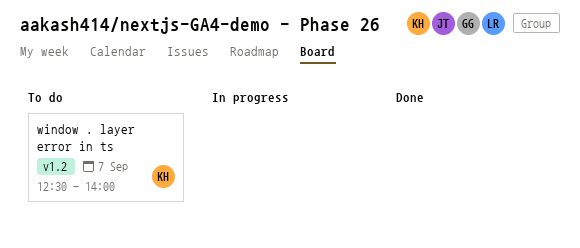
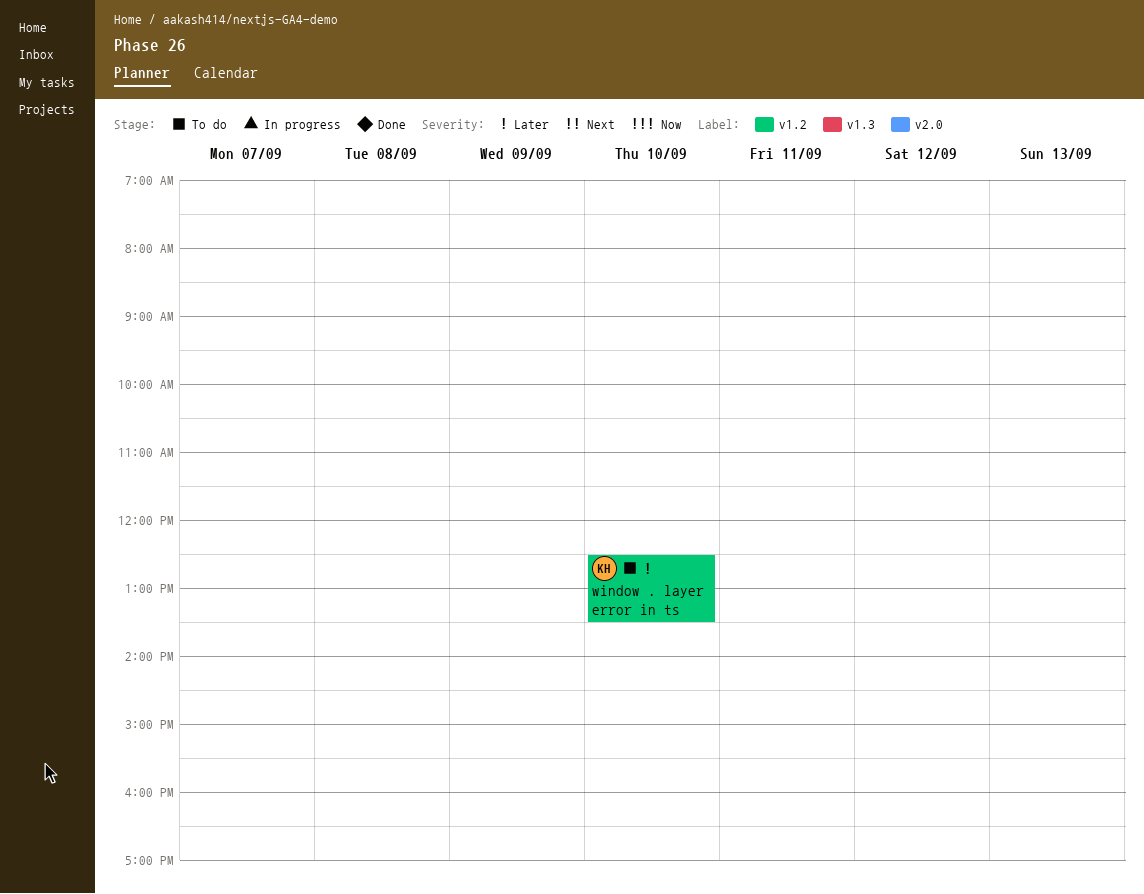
window . layer error in ts, day: Sep 7 -> Sep 10
window . layer error in ts, ends: 14:00 -> 13:30

